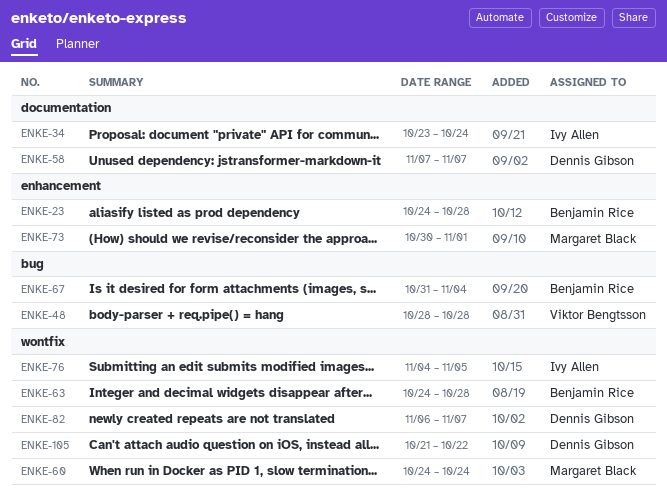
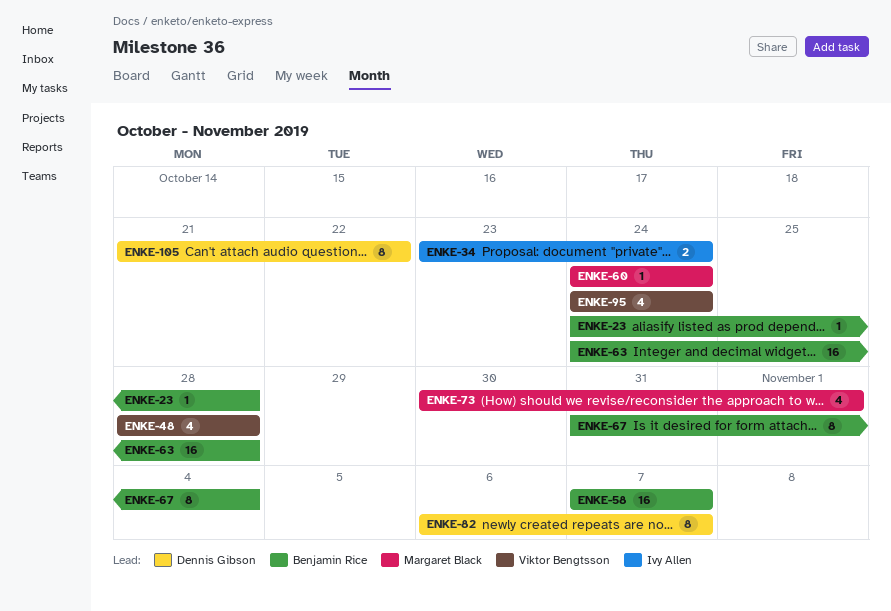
ENKE-58, owner: Dennis Gibson -> Benjamin Rice
ENKE-76: present -> none
ENKE-95: none -> present

